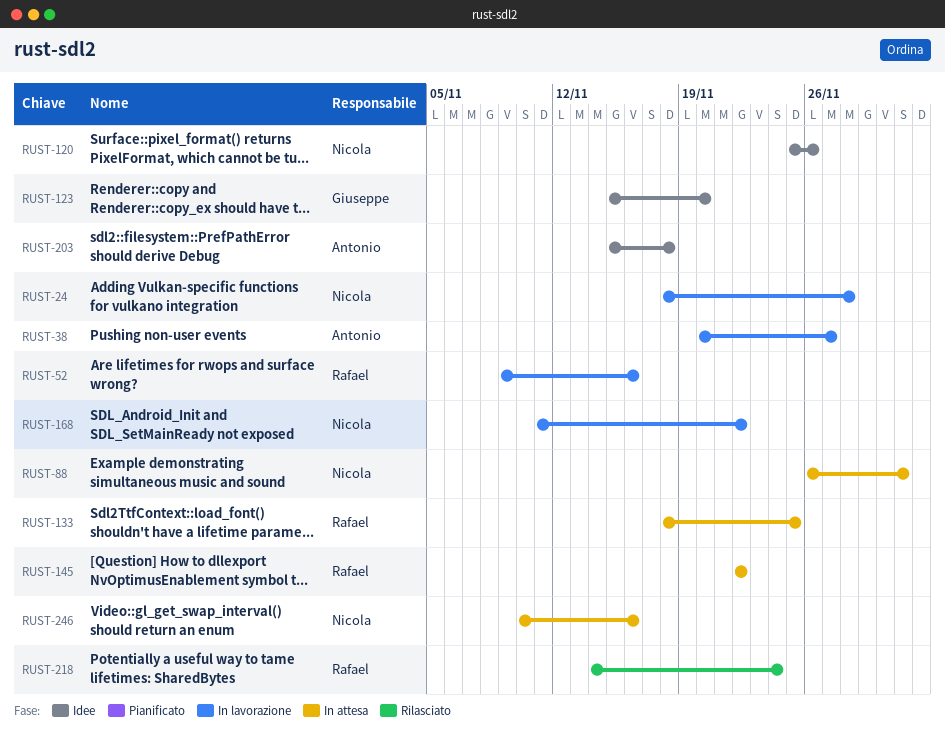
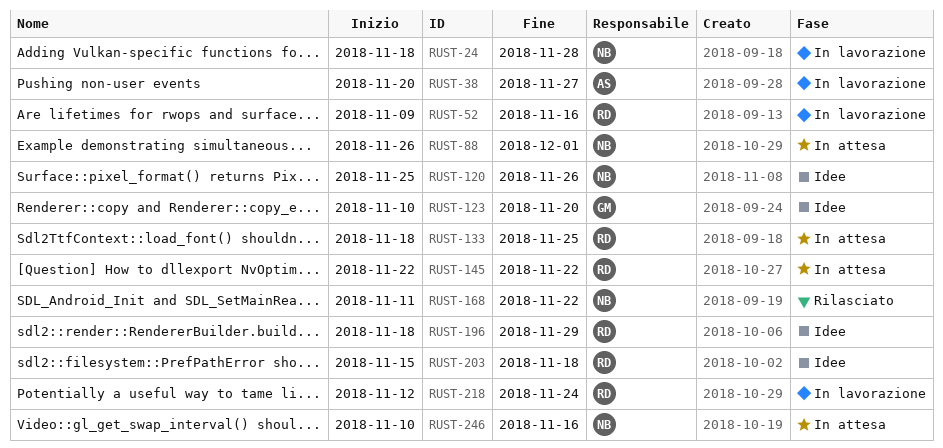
RUST-123, start: Nov 15 -> Nov 10
RUST-168, status: In lavorazione -> Rilasciato
RUST-196: none -> present
RUST-203, owner: Antonio -> Rafael
RUST-218, status: Rilasciato -> In lavorazione
RUST-218, start: Nov 14 -> Nov 12

